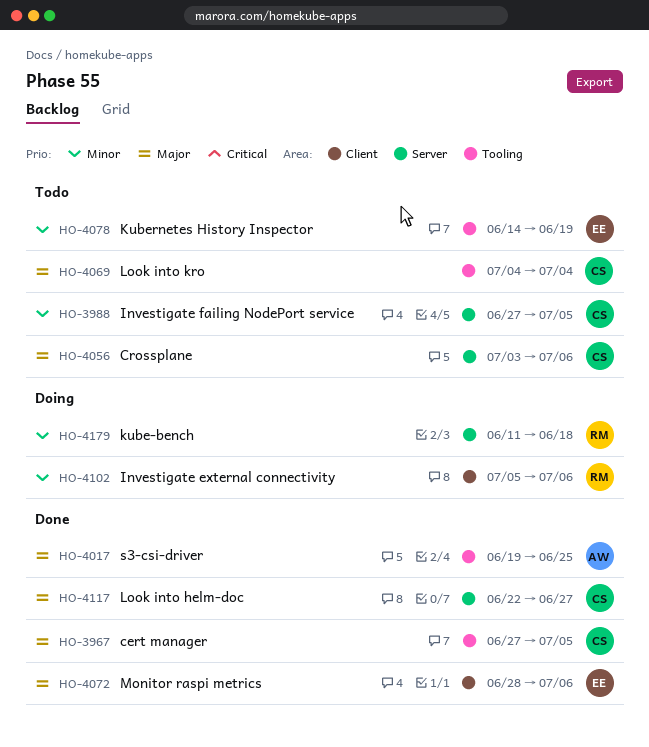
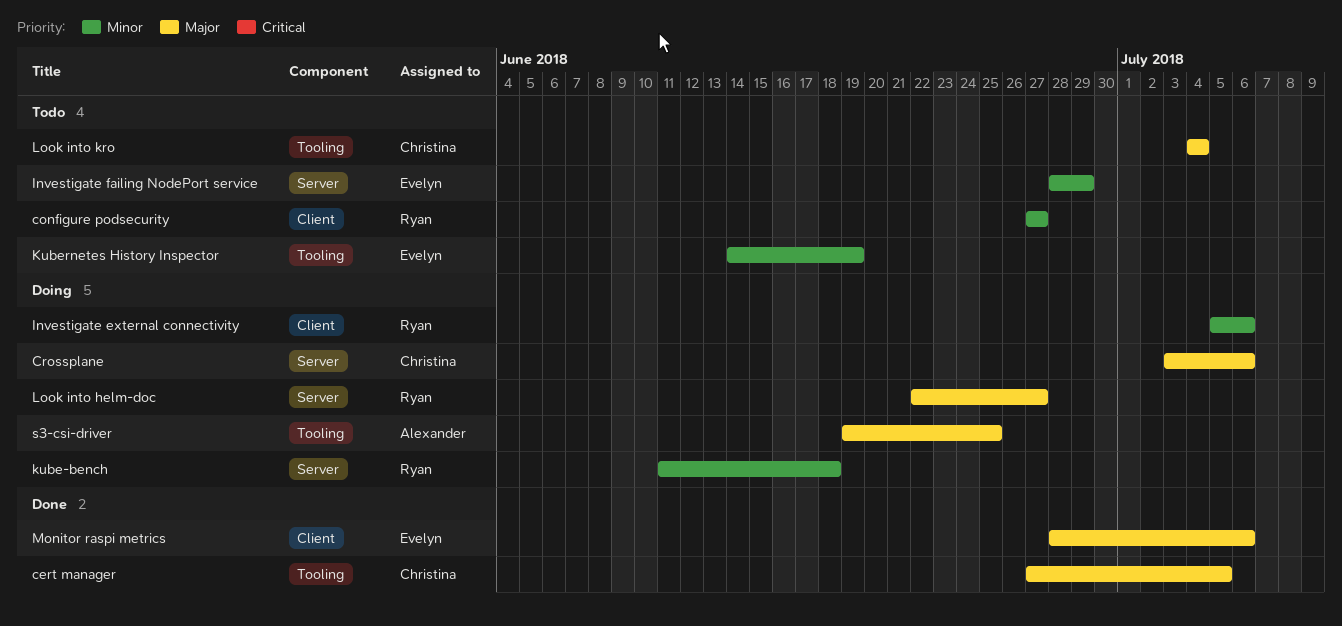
configure podsecurity: none -> present
Crossplane, status: Todo -> Doing
Investigate failing NodePort service, owner: Christina -> Evelyn
Investigate failing NodePort service, start: Jun 27 -> Jun 28
Investigate failing NodePort service, due: Jul 5 -> Jun 29
Look into helm-doc, status: Done -> Doing
Look into helm-doc, owner: Christina -> Ryan
s3-csi-driver, status: Done -> Doing

